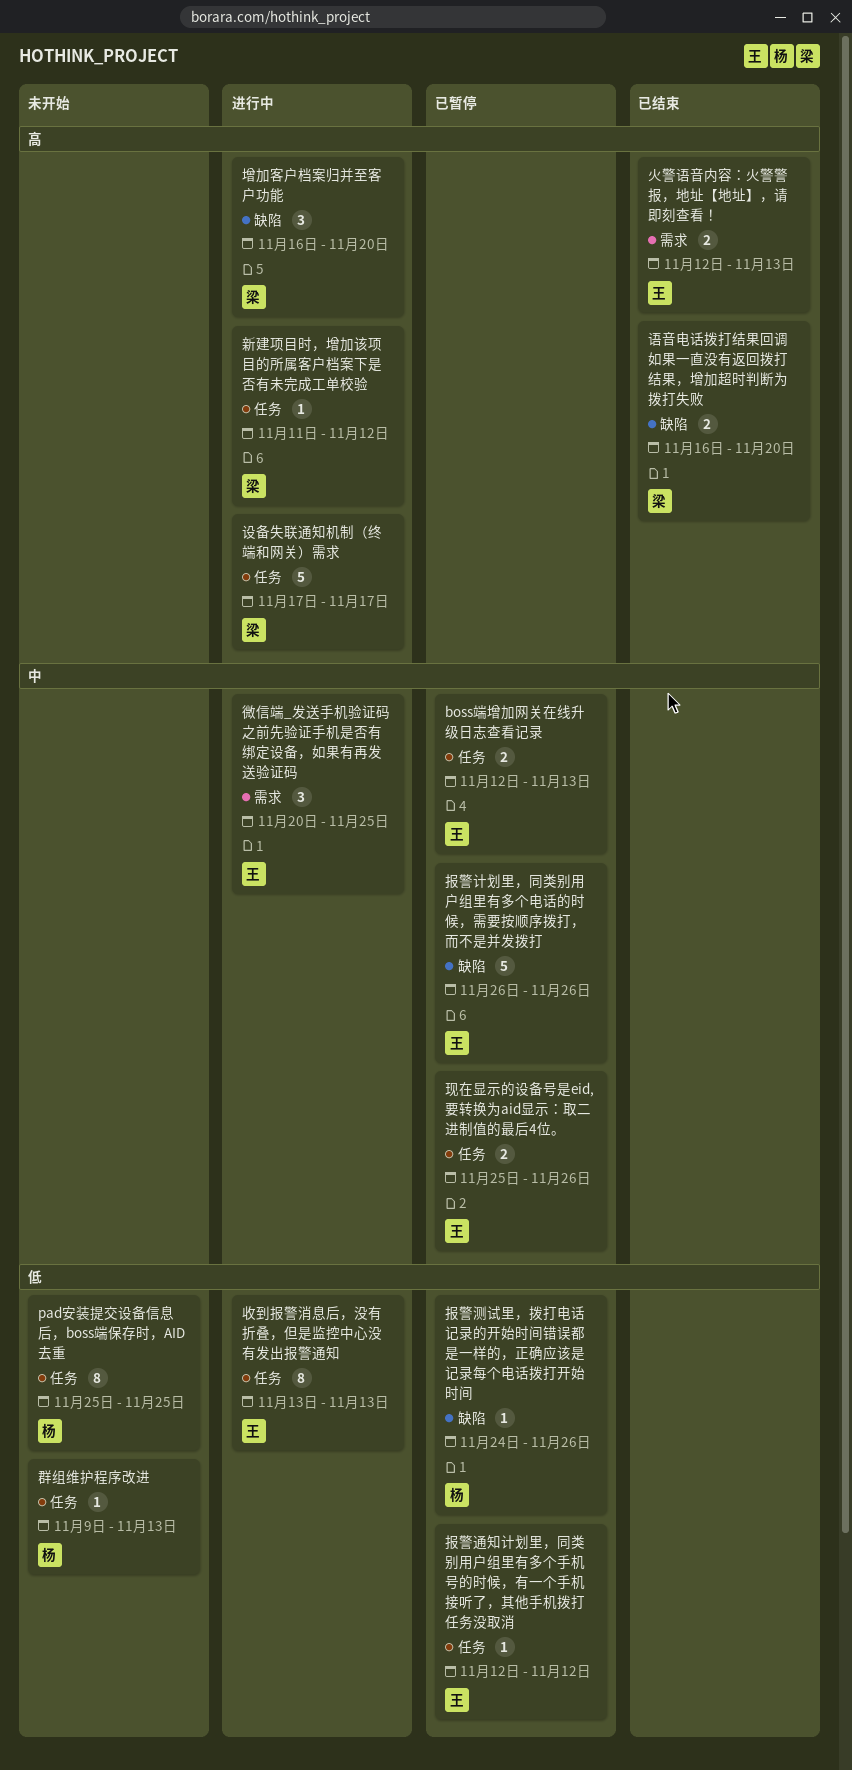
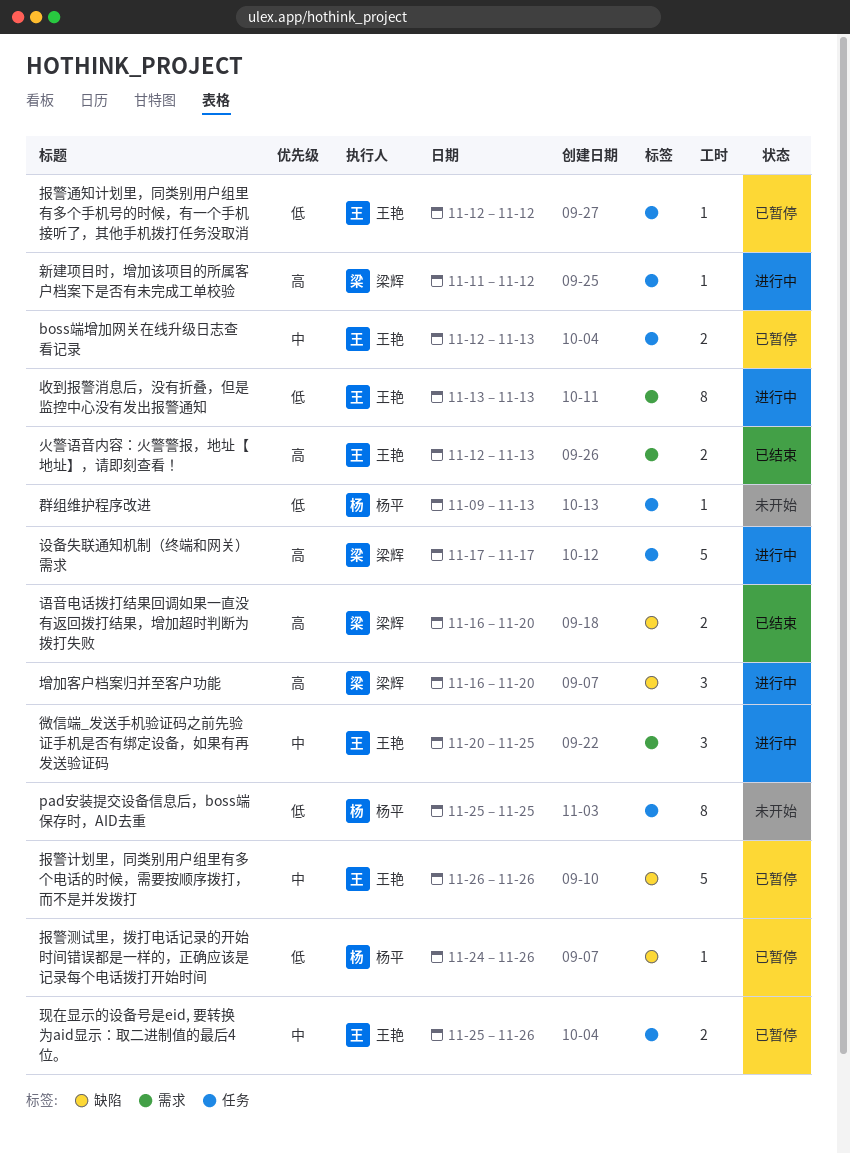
收到报警消息后，没有折叠，但是监控中心没有发出报警通知, label: 任务 -> 需求

